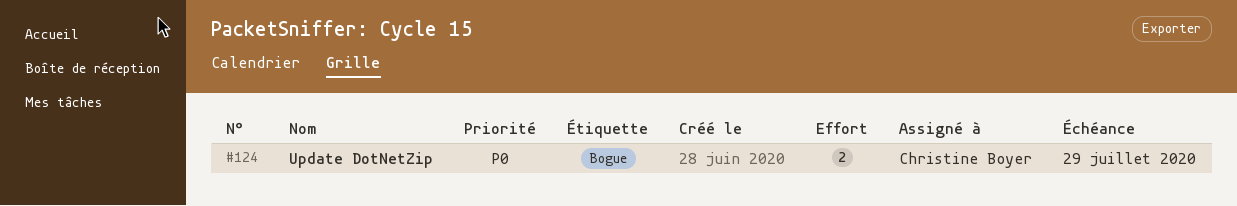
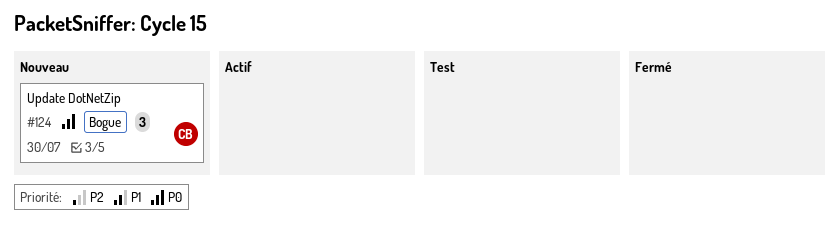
#124, estimate: 2 -> 3
#124, due: Jul 29 -> Jul 30

